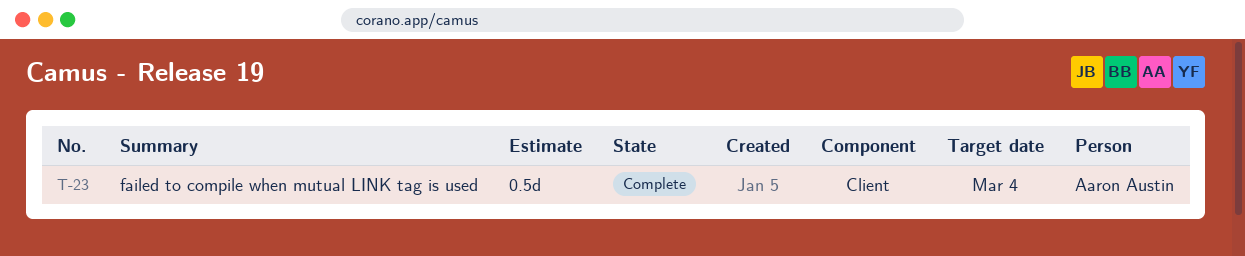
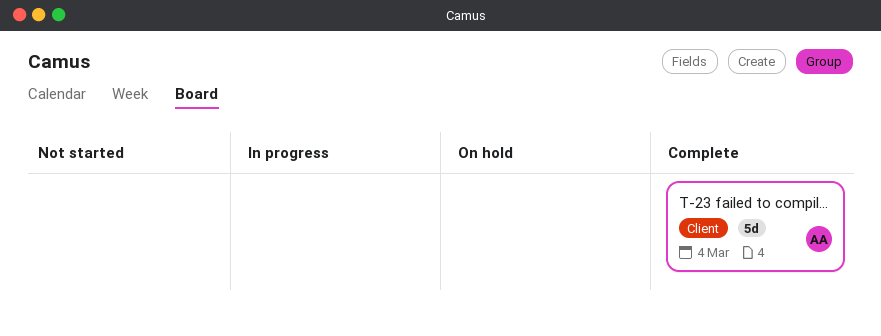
T-23, estimate: 0.5d -> 5d

